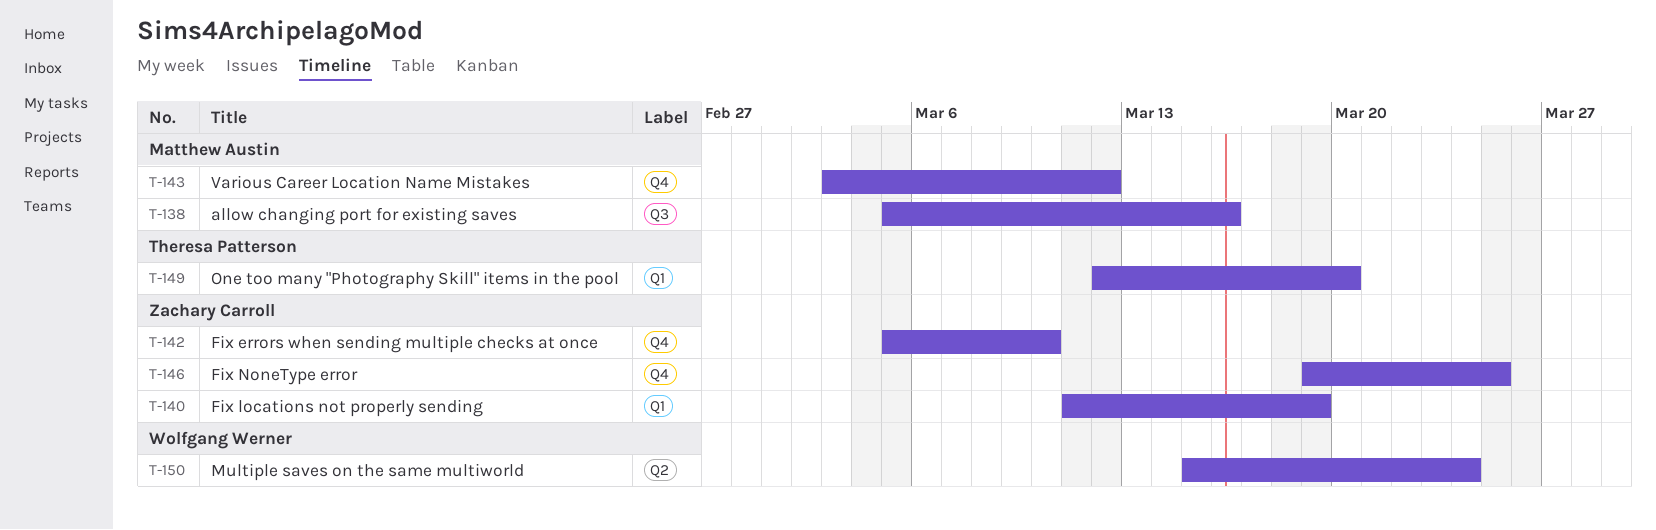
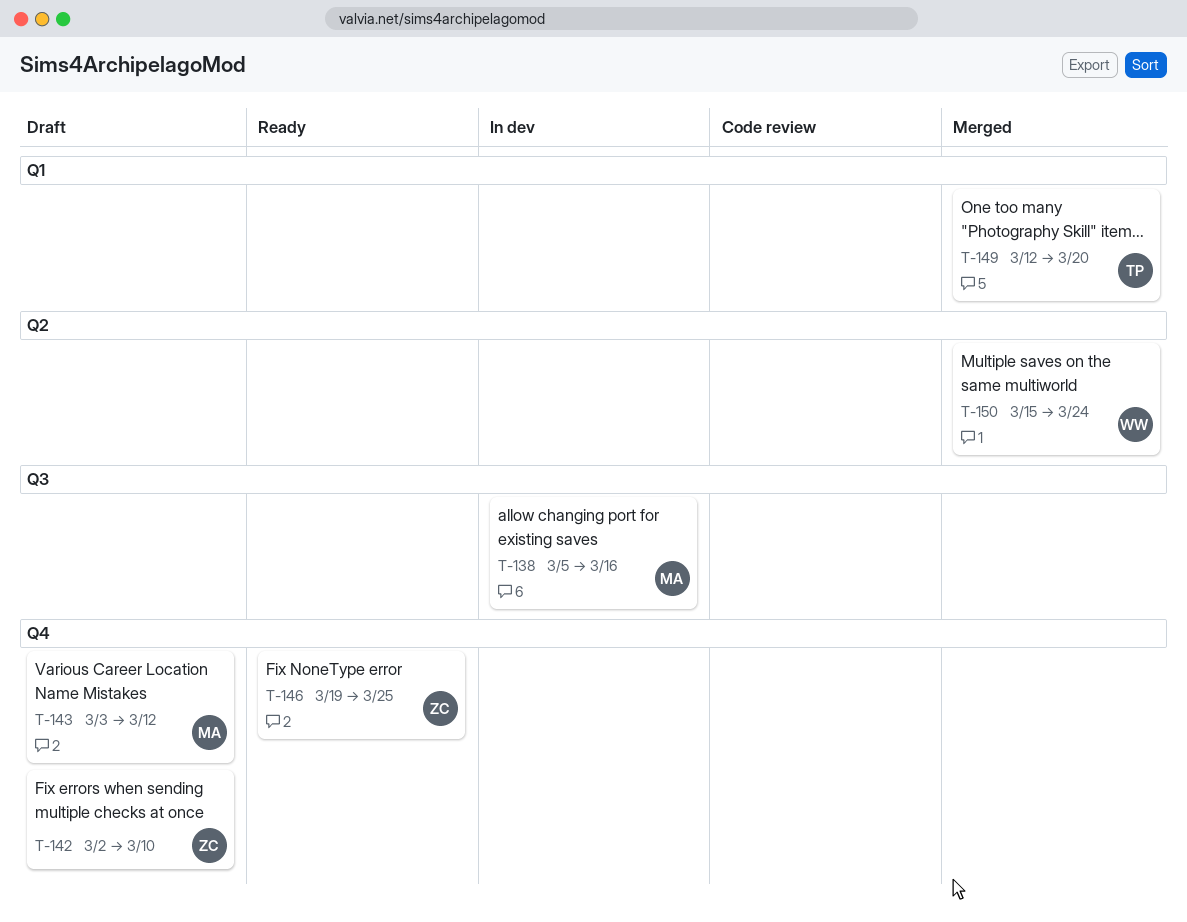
T-140: present -> none
T-142, start: Mar 5 -> Mar 2

